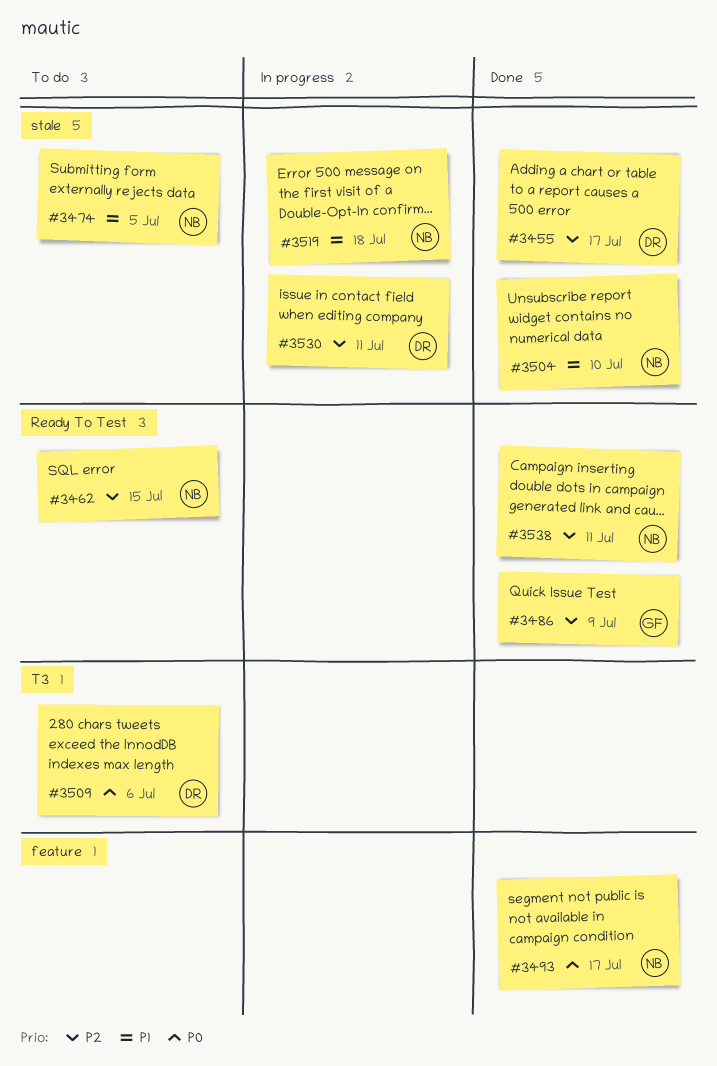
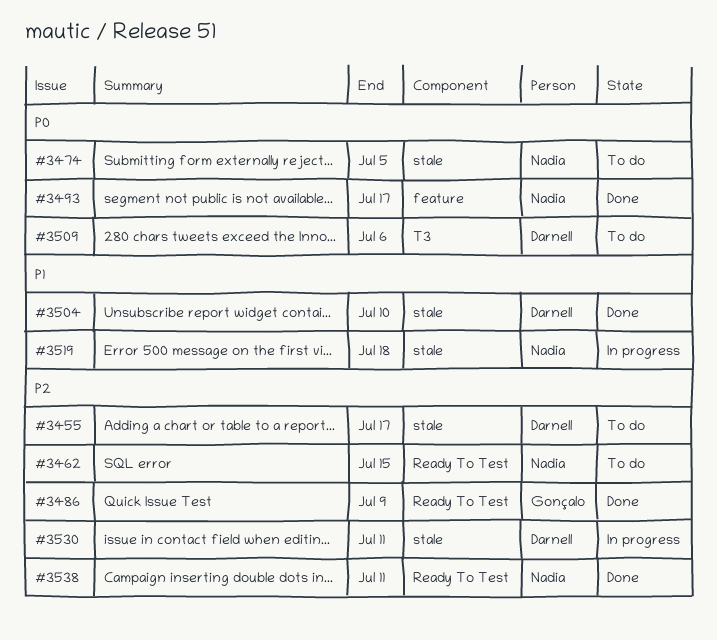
#3455, status: Done -> To do
#3474, priority: P1 -> P0
#3504, owner: Nadia -> Darnell

